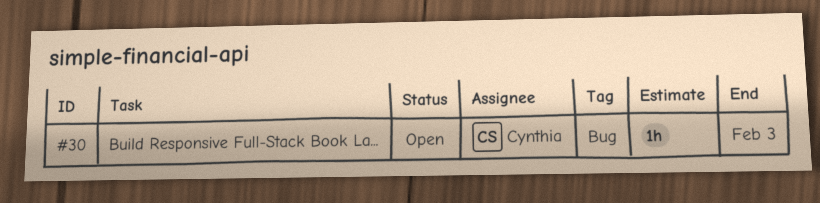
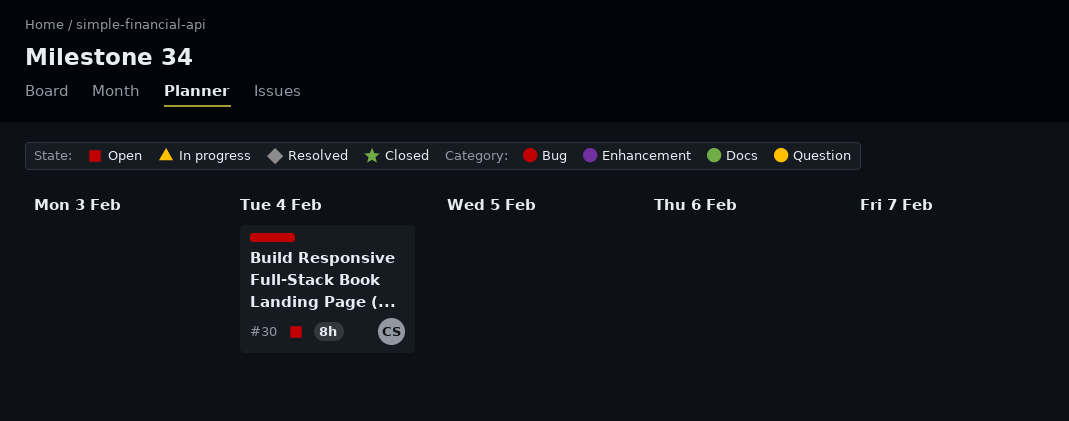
#30, estimate: 1h -> 8h
#30, due: Feb 3 -> Feb 4

